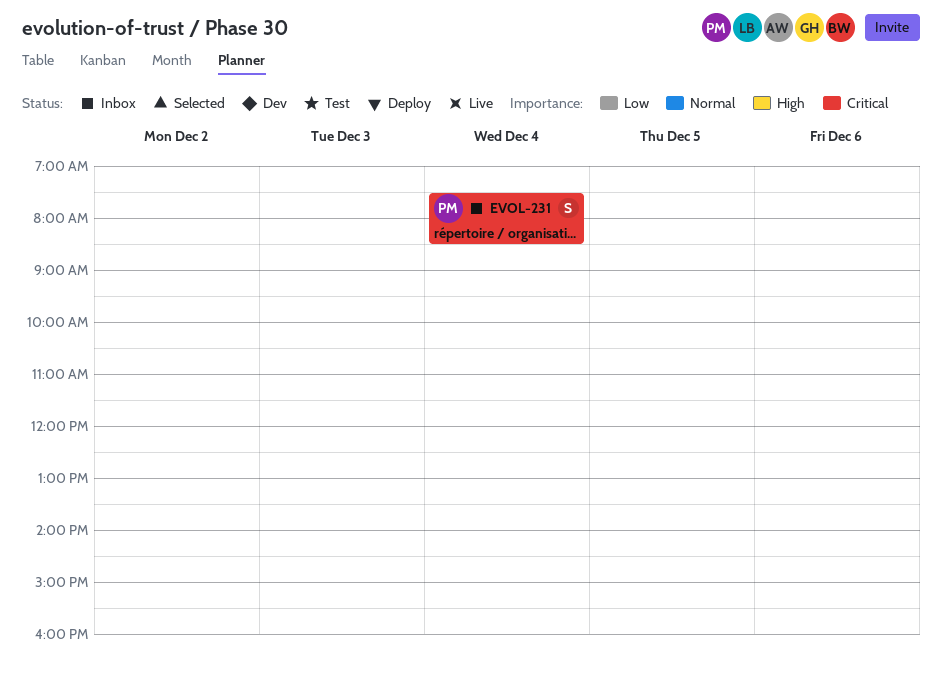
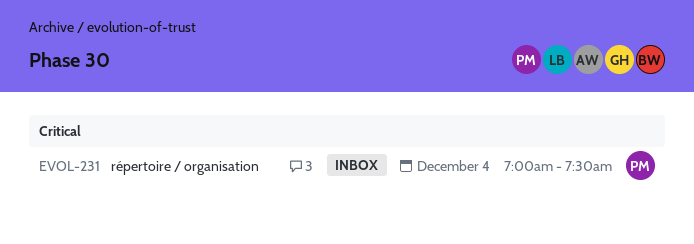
EVOL-231, begins: 07:30 -> 07:00
EVOL-231, ends: 08:30 -> 07:30

